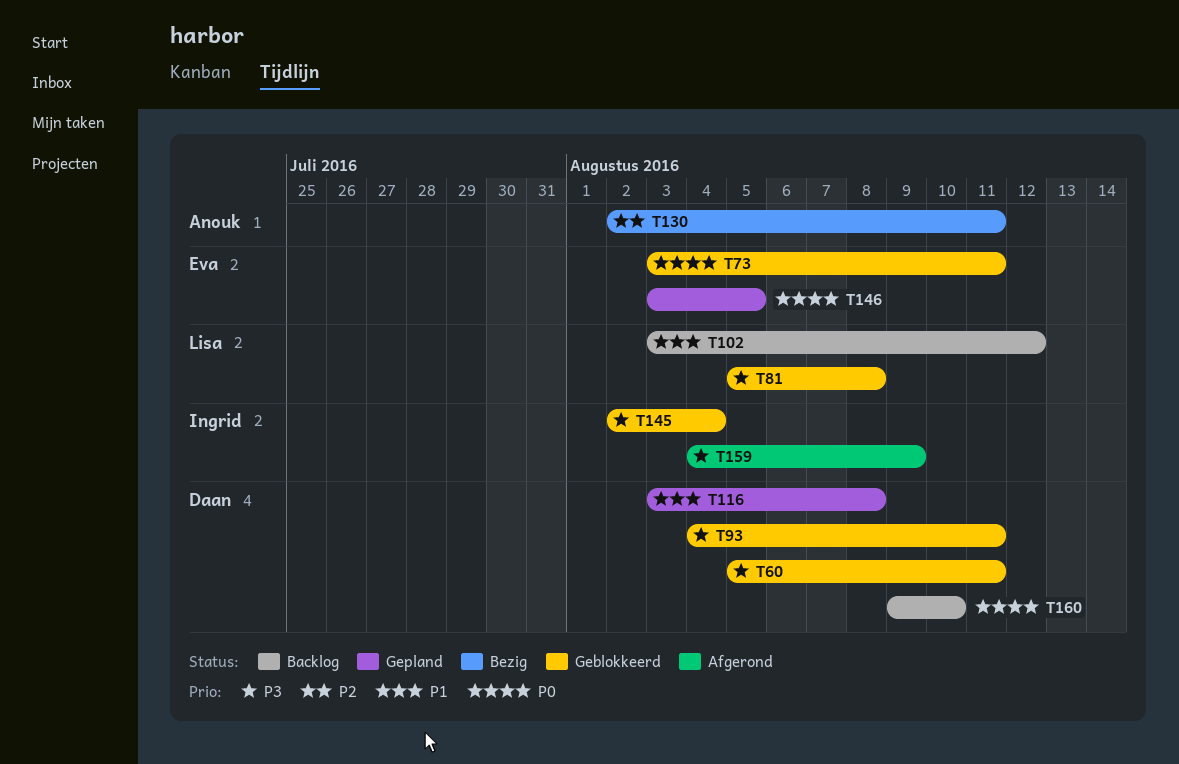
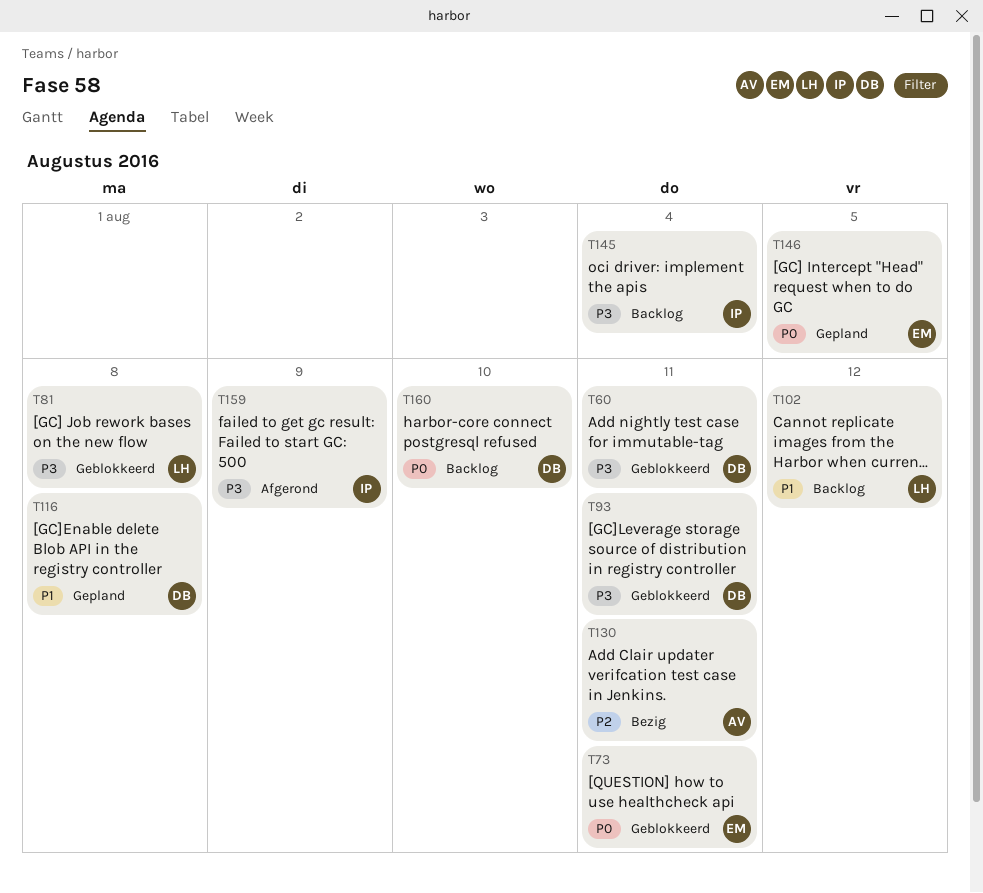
T145, status: Geblokkeerd -> Backlog

